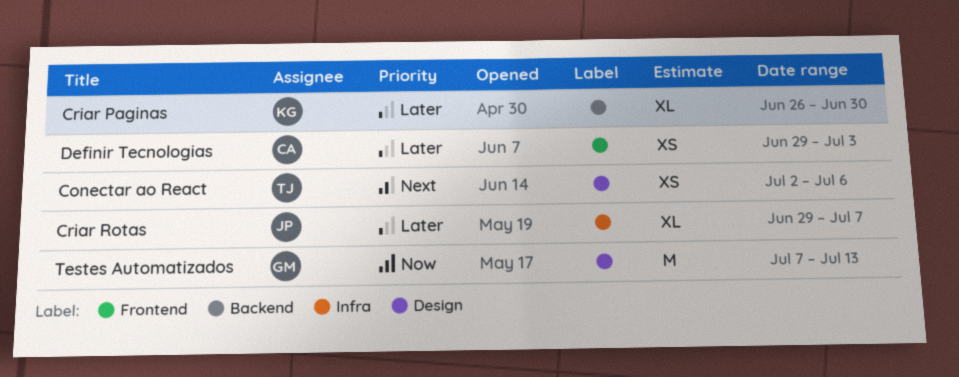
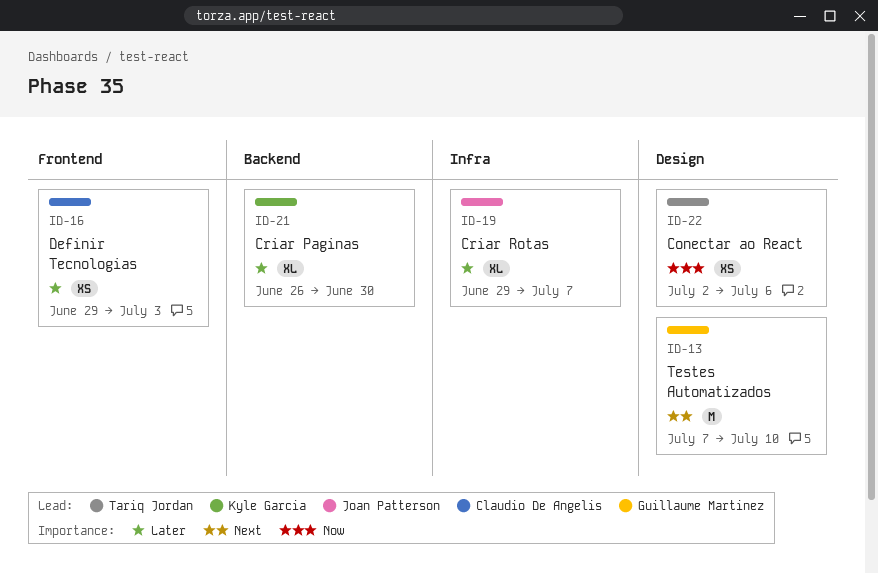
Conectar ao React, priority: Next -> Now
Testes Automatizados, priority: Now -> Next
Testes Automatizados, due: Jul 13 -> Jul 10

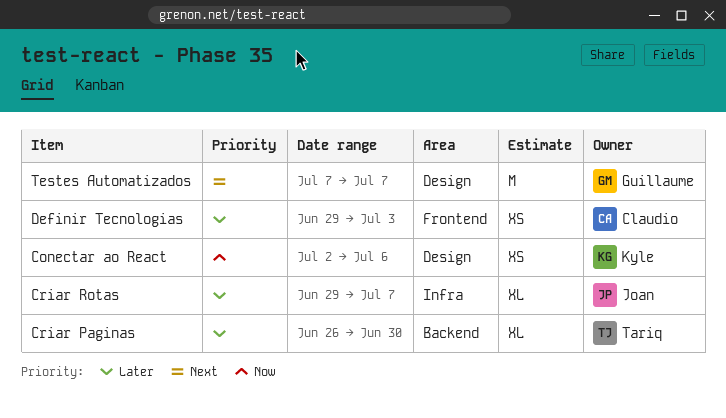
Conectar ao React, owner: Tariq Jordan -> Kyle Garcia
Criar Paginas, owner: Kyle Garcia -> Tariq Jordan
Testes Automatizados, due: Jul 10 -> Jul 7

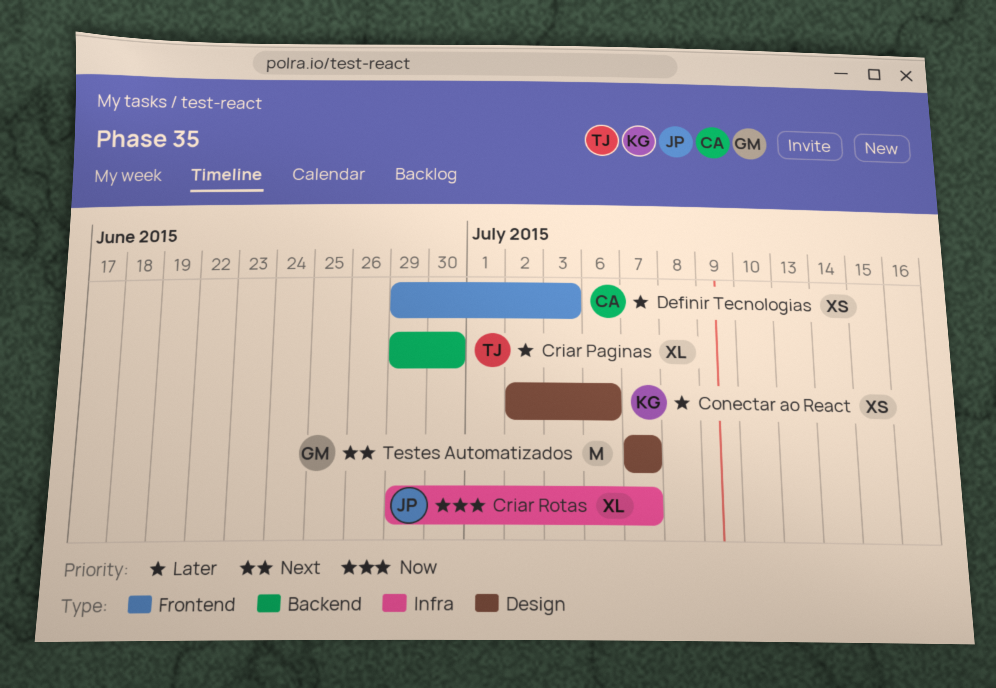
Conectar ao React, priority: Now -> Later
Criar Paginas, start: Jun 26 -> Jun 29
Criar Rotas, priority: Later -> Now

